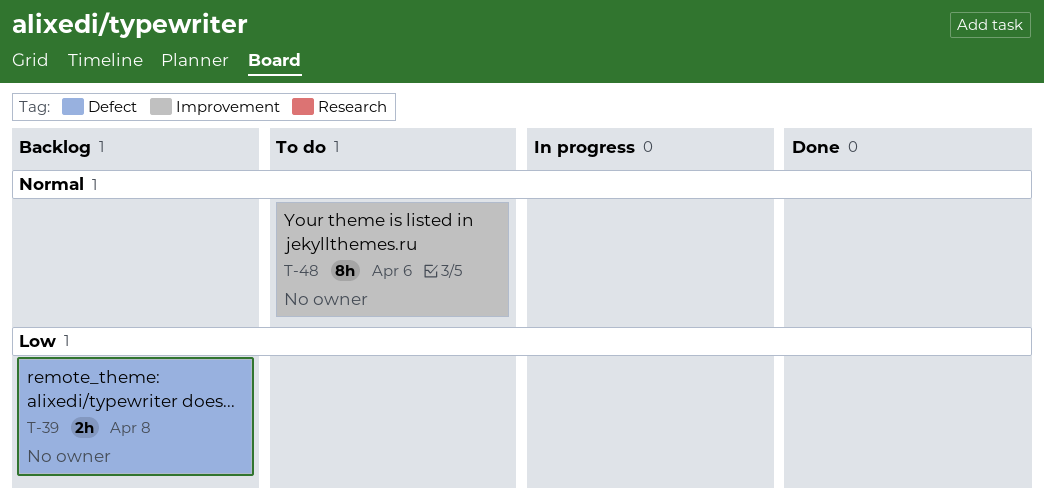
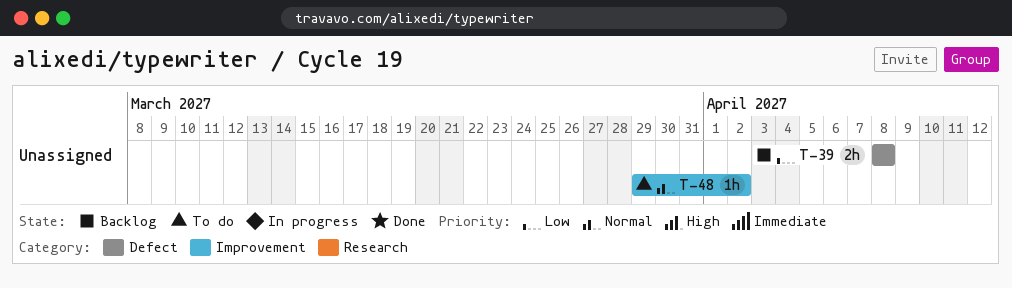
T-48, estimate: 8h -> 1h
T-48, due: Apr 6 -> Apr 2

